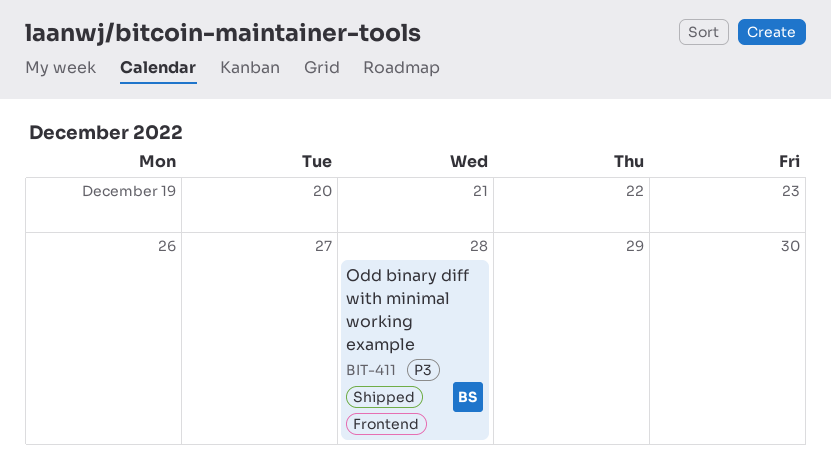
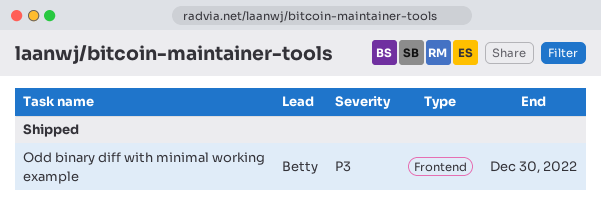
Odd binary diff with minimal working example, due: Dec 28 -> Dec 30

